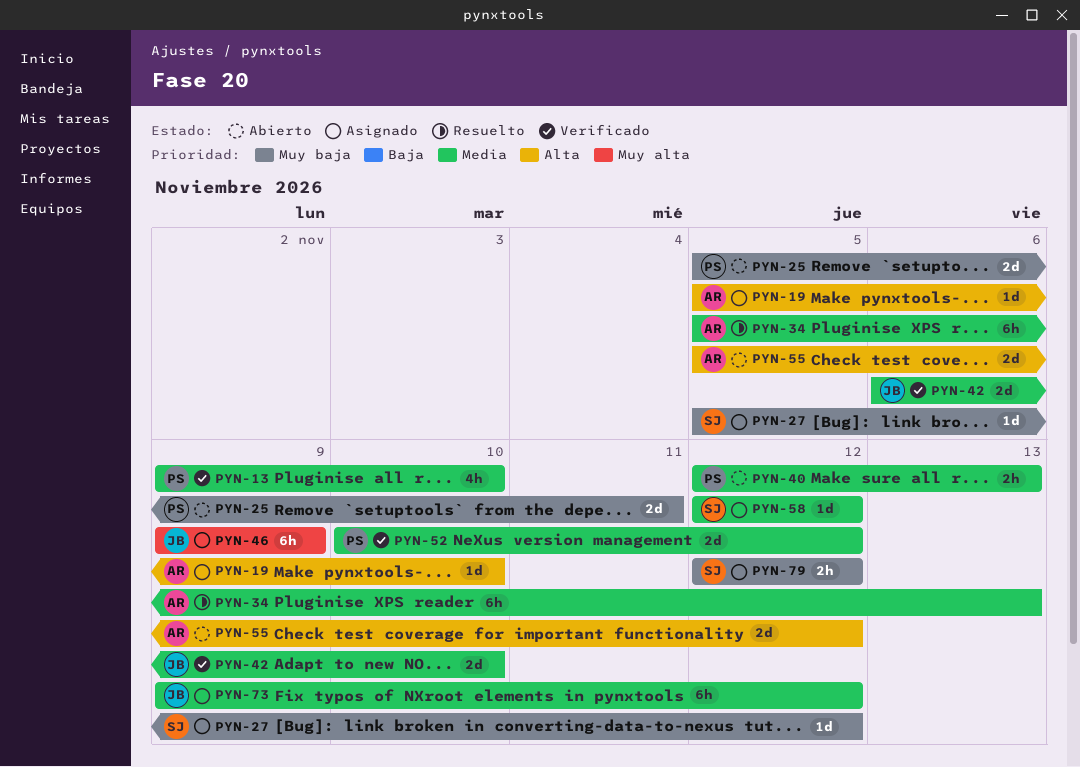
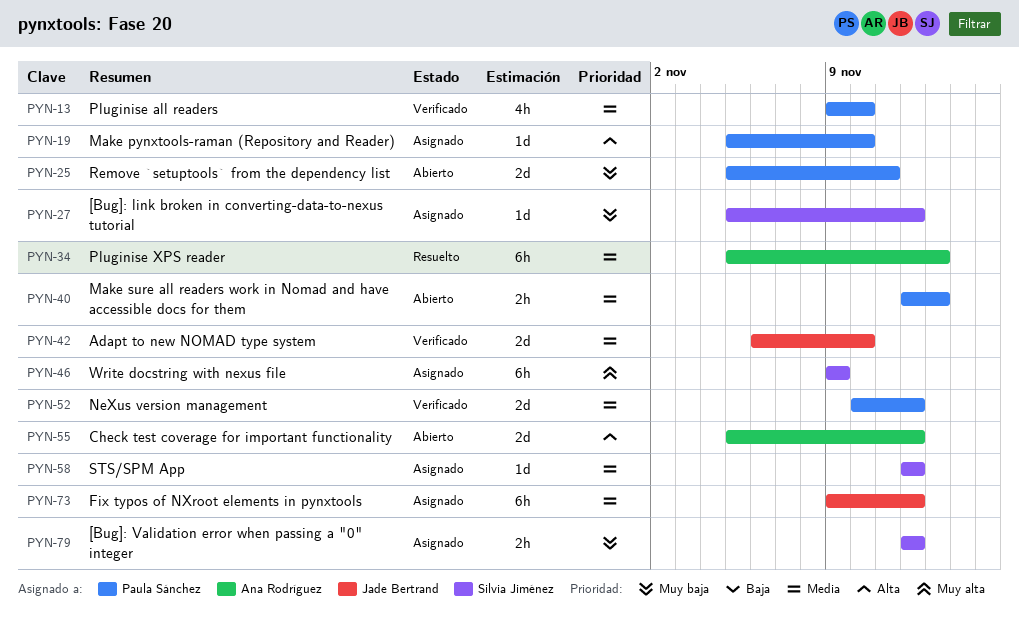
PYN-19, owner: Ana Rodríguez -> Paula Sánchez
PYN-46, owner: Jade Bertrand -> Silvia Jiménez

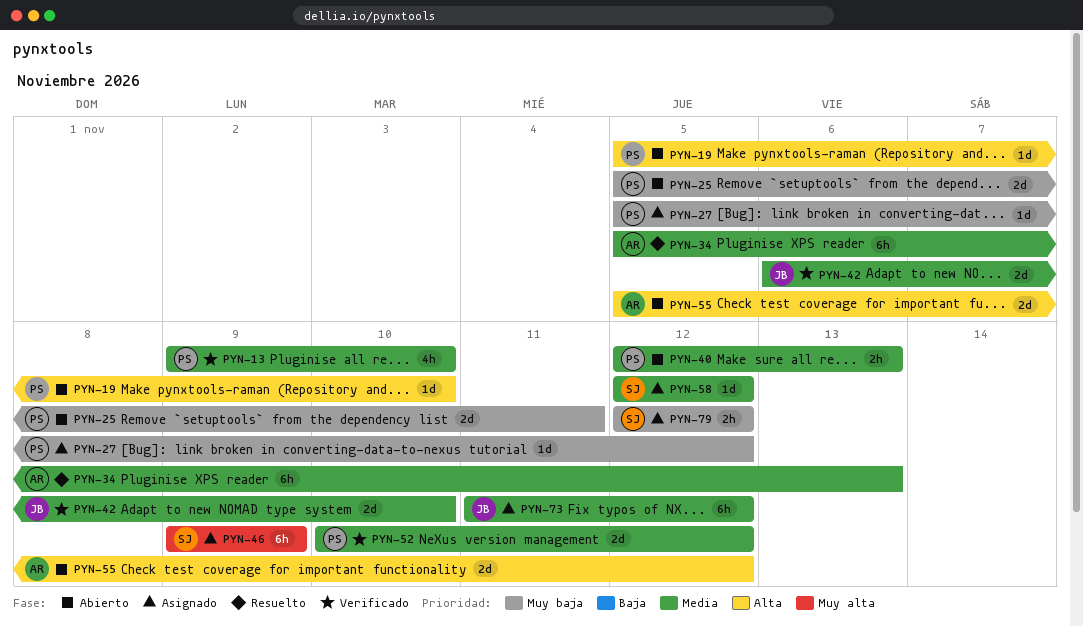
PYN-19, status: Asignado -> Abierto
PYN-27, owner: Silvia Jiménez -> Paula Sánchez
PYN-73, start: Nov 9 -> Nov 11

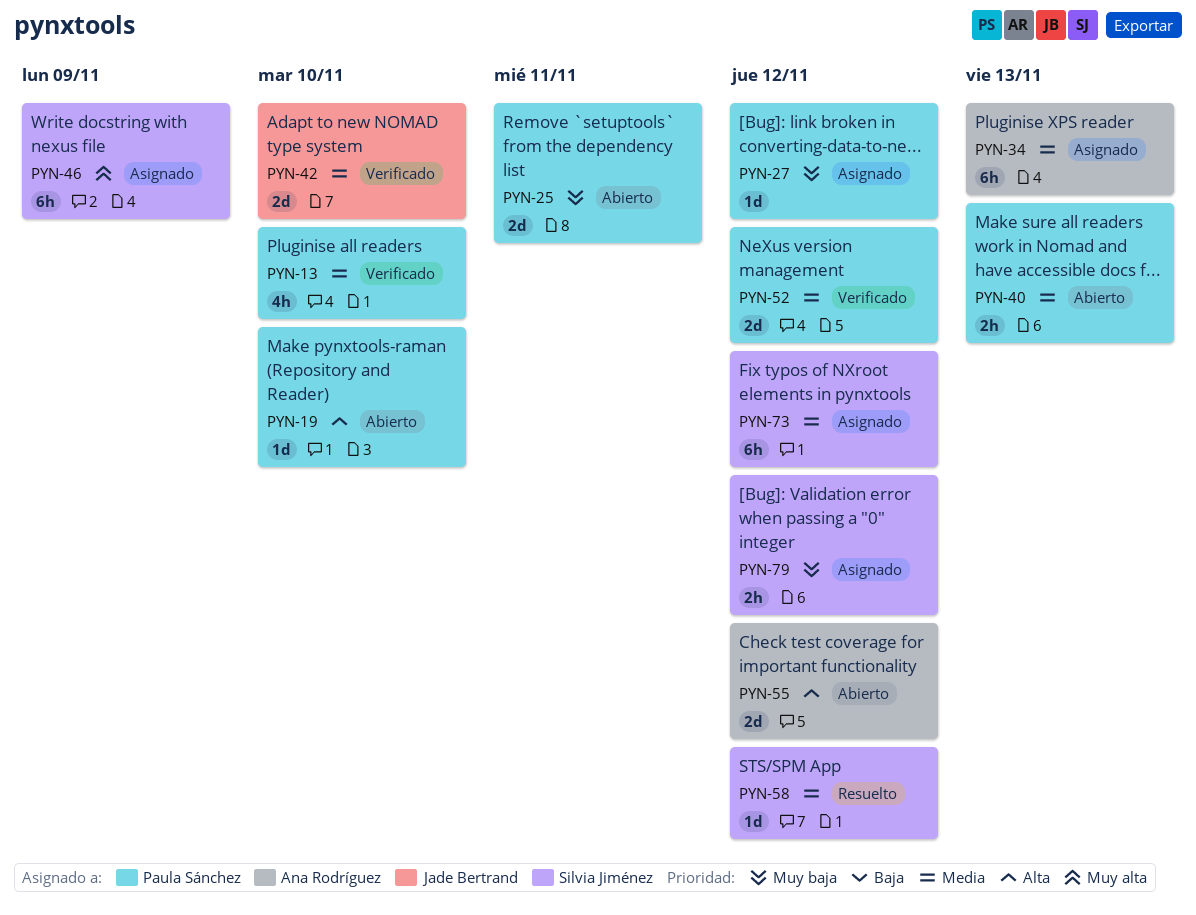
PYN-34, status: Resuelto -> Asignado
PYN-58, status: Asignado -> Resuelto
PYN-73, owner: Jade Bertrand -> Silvia Jiménez

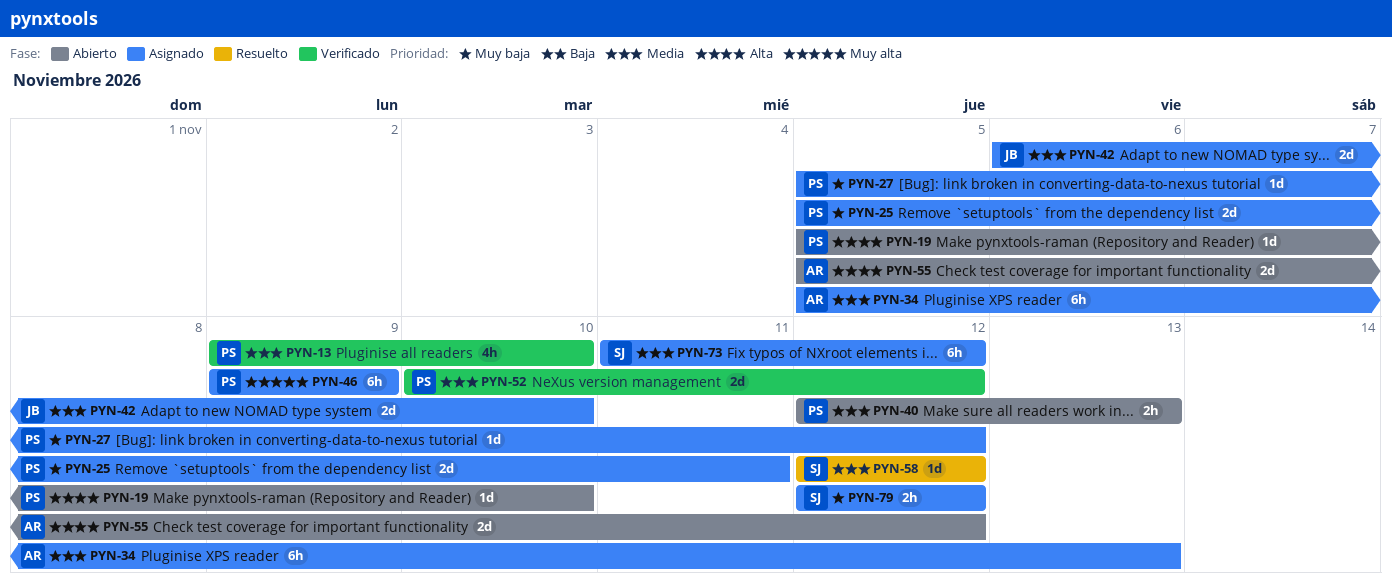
PYN-25, status: Abierto -> Asignado
PYN-42, status: Verificado -> Asignado
PYN-46, owner: Silvia Jiménez -> Paula Sánchez

